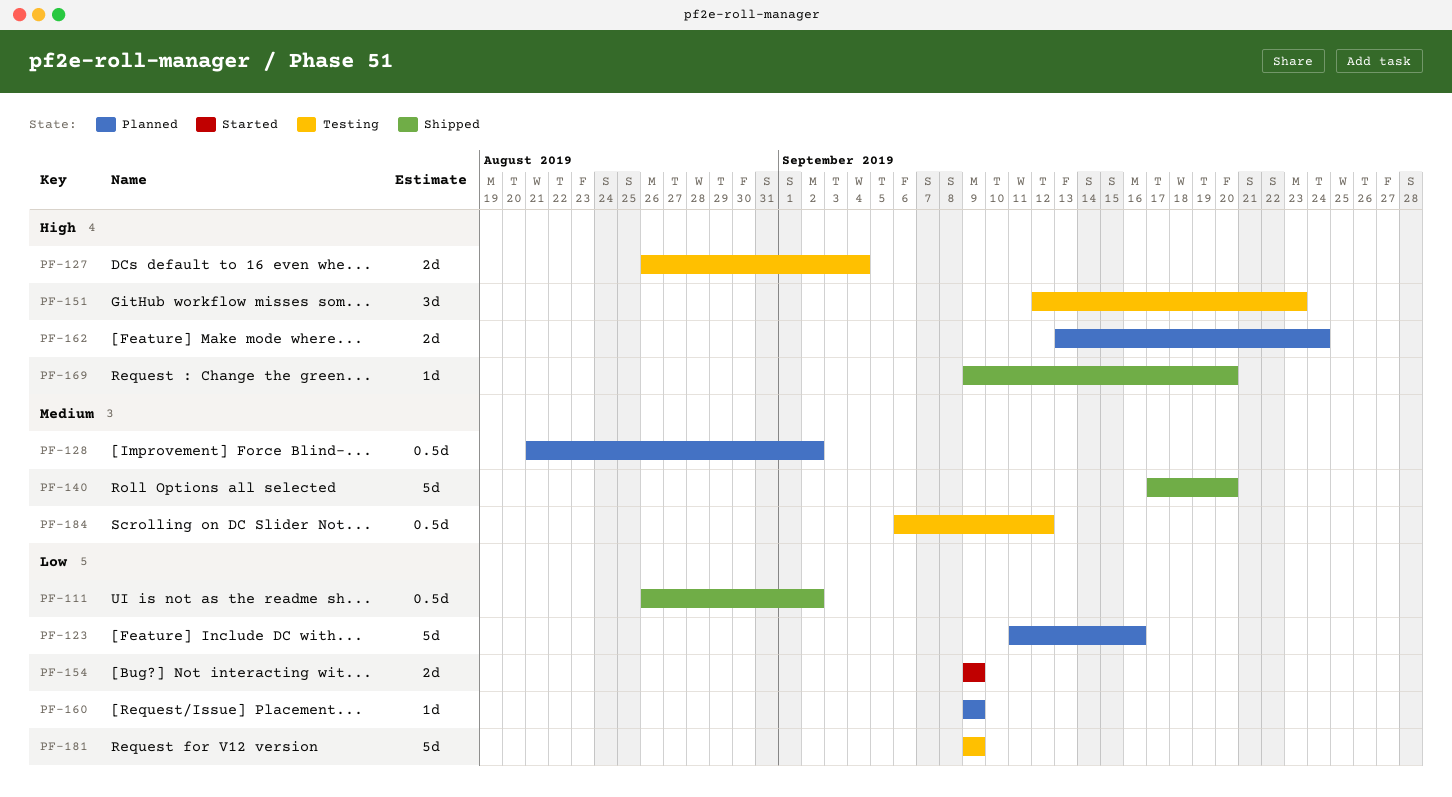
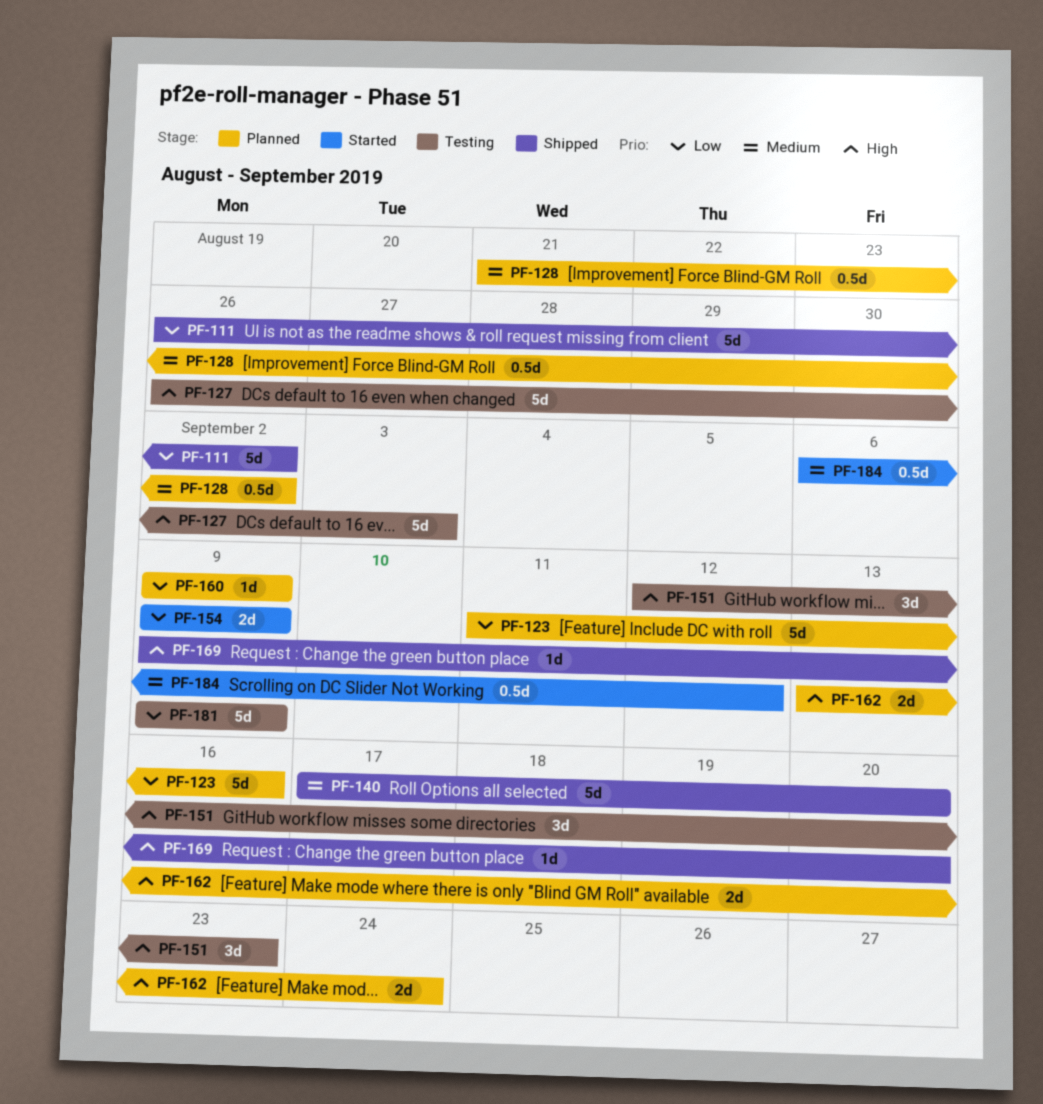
PF-111, estimate: 0.5d -> 5d
PF-127, estimate: 2d -> 5d
PF-127, due: Sep 4 -> Sep 3
PF-184, status: Testing -> Started

